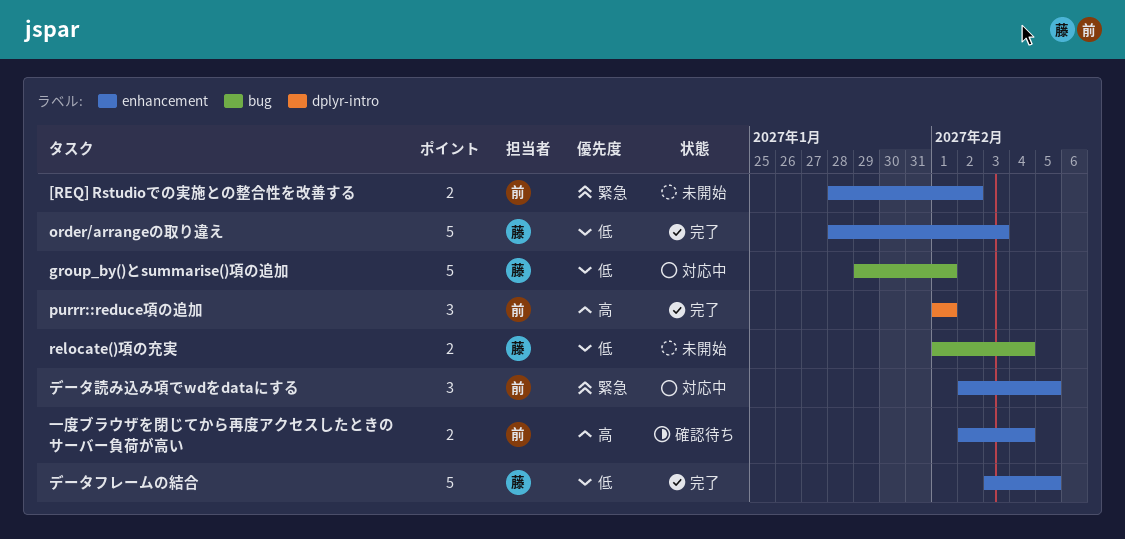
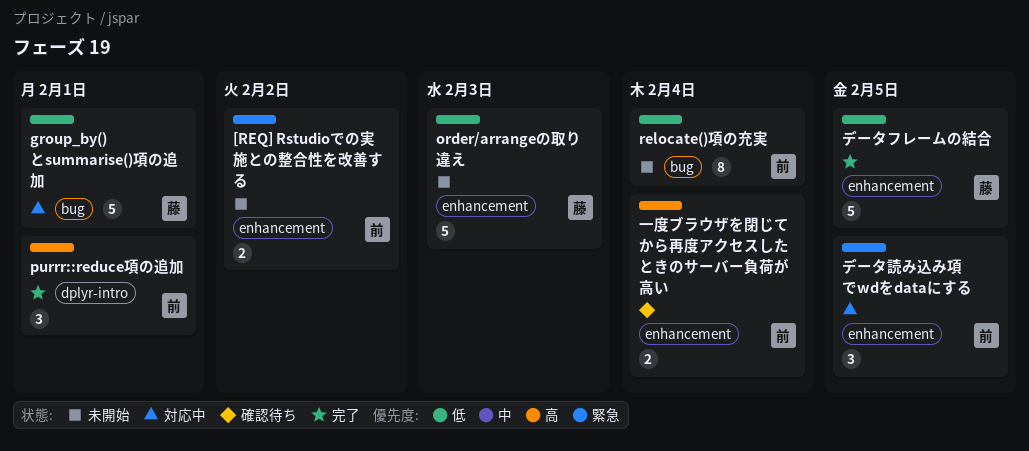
order/arrangeの取り違え, status: 完了 -> 未開始
relocate()項の充実, owner: 藤 -> 前
relocate()項の充実, estimate: 2 -> 8

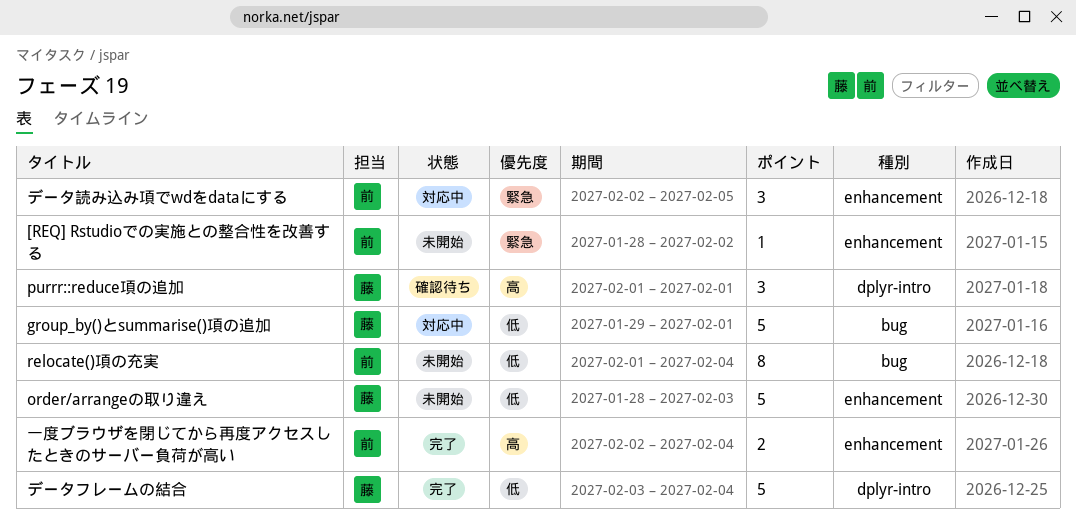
[REQ] Rstudioでの実施との整合性を改善する, estimate: 2 -> 1
purrr::reduce項の追加, status: 完了 -> 確認待ち
purrr::reduce項の追加, owner: 前 -> 藤
データフレームの結合, label: enhancement -> dplyr-intro
データフレームの結合, due: Feb 5 -> Feb 4
一度ブラウザを閉じてから再度アクセスしたときのサーバー負荷が高い, status: 確認待ち -> 完了

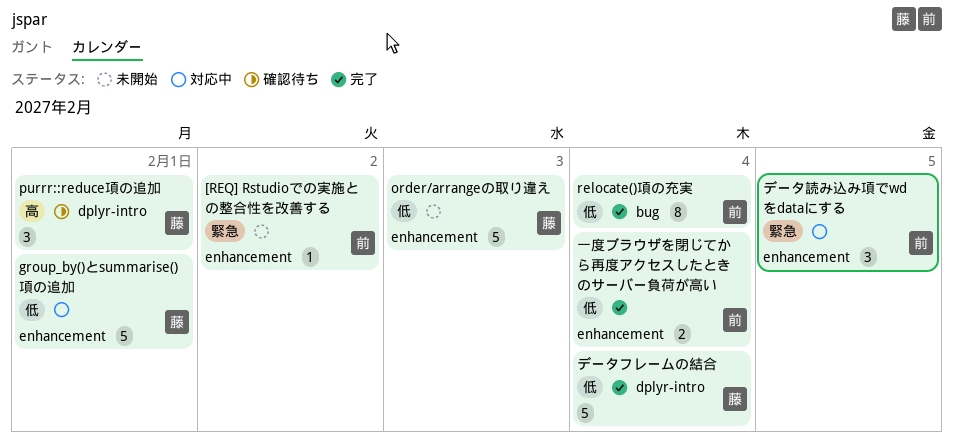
group_by()とsummarise()項の追加, label: bug -> enhancement
relocate()項の充実, status: 未開始 -> 完了
一度ブラウザを閉じてから再度アクセスしたときのサーバー負荷が高い, priority: 高 -> 低

